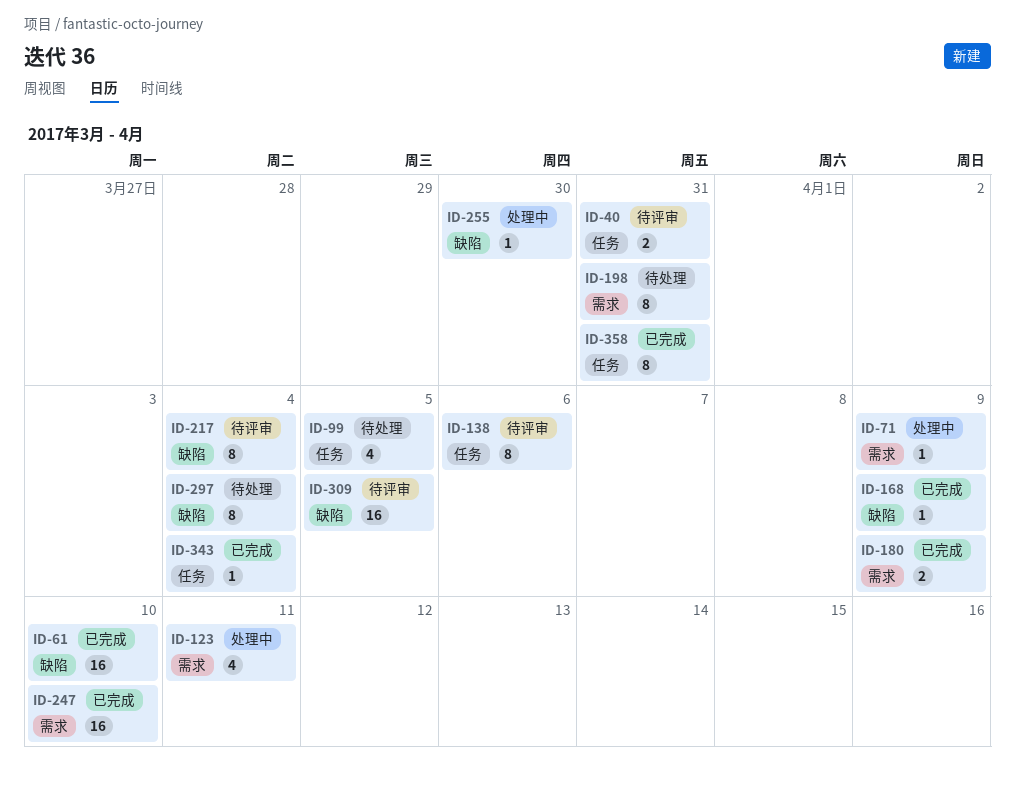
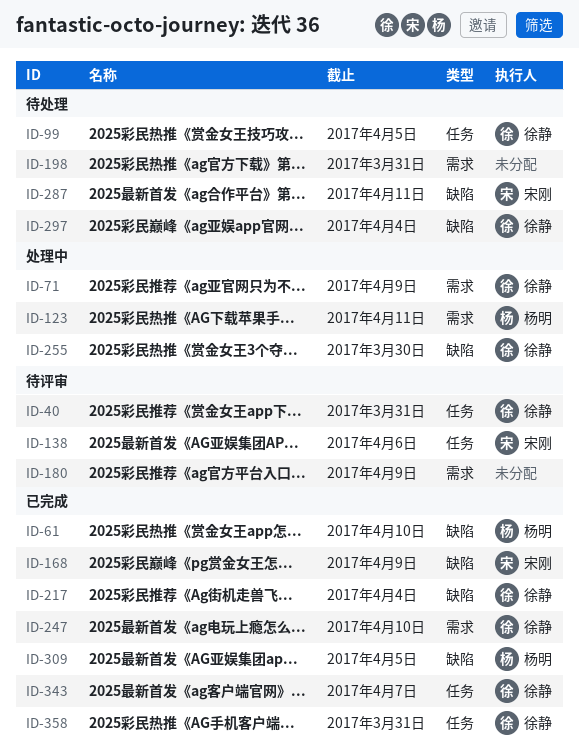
ID-180, status: 已完成 -> 待评审
ID-217, status: 待评审 -> 已完成
ID-287: none -> present
ID-309, status: 待评审 -> 已完成
ID-343, due: Apr 4 -> Apr 7

